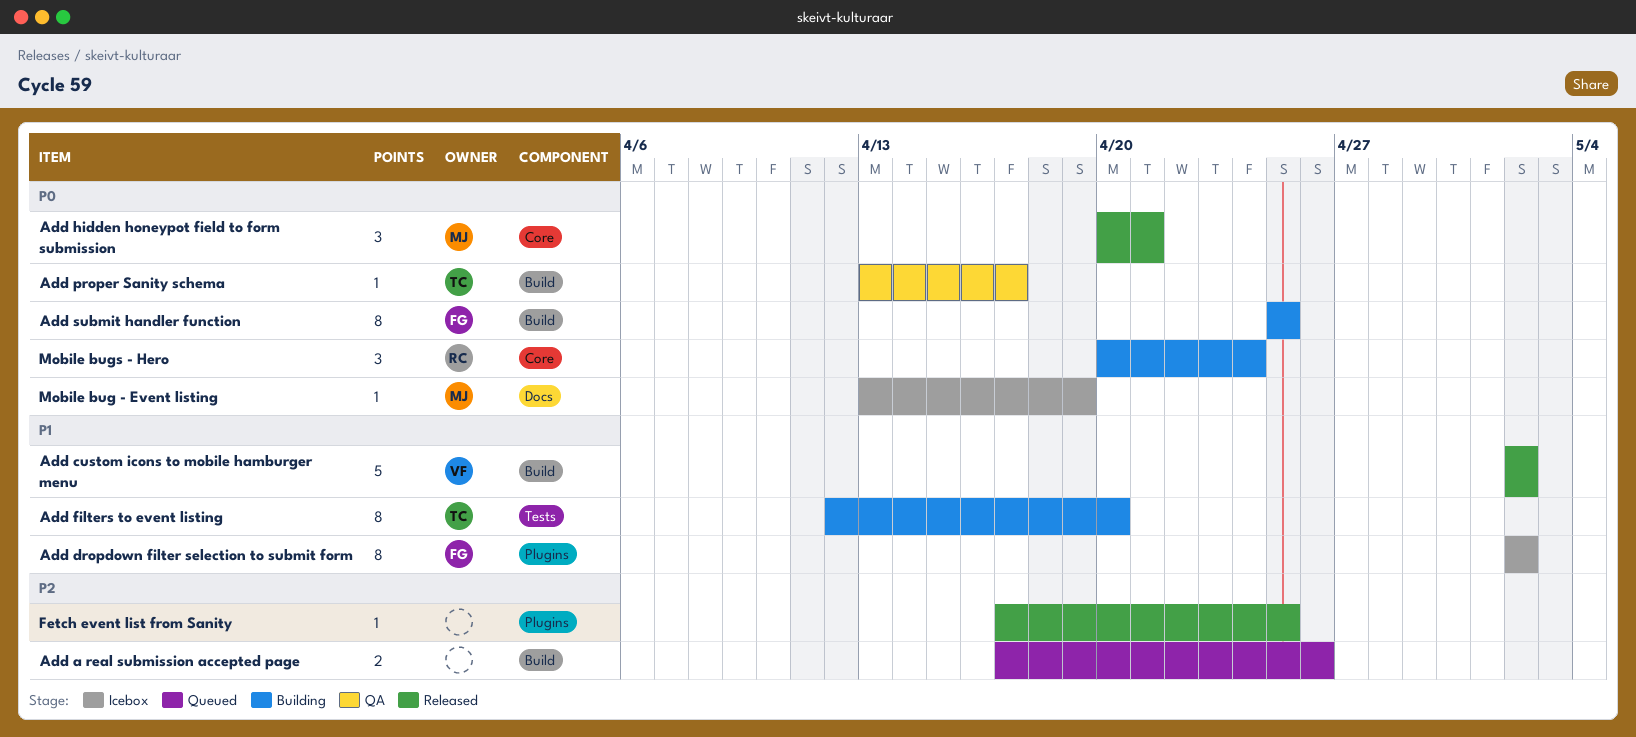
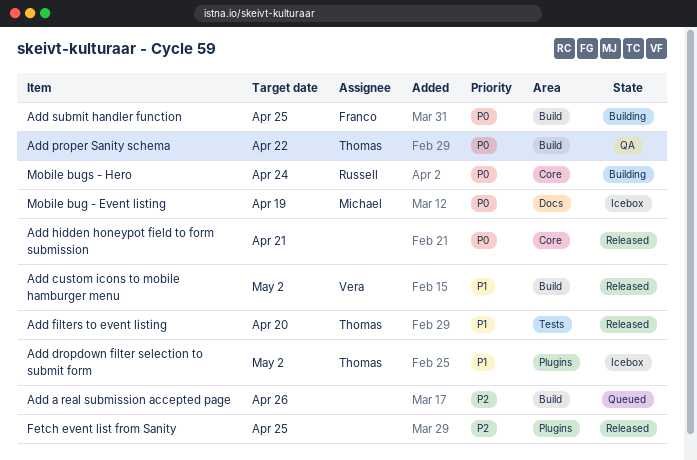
Add dropdown filter selection to submit form, owner: Franco -> Thomas
Add filters to event listing, status: Building -> Released
Add hidden honeypot field to form submission, owner: Michael -> none
Add proper Sanity schema, due: Apr 17 -> Apr 22

